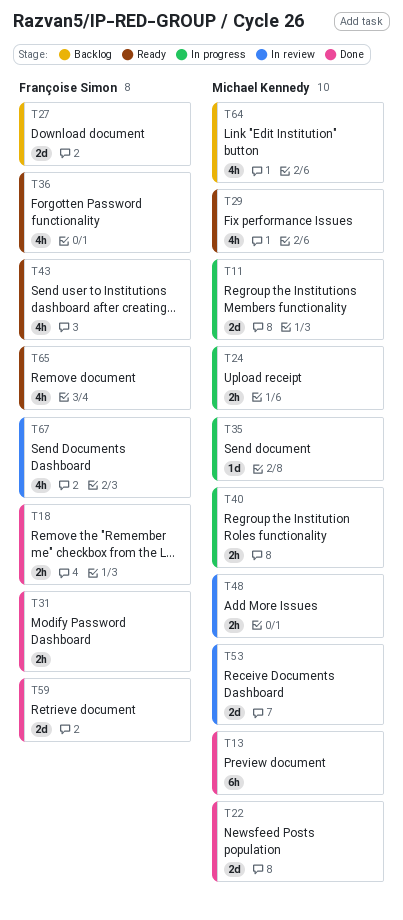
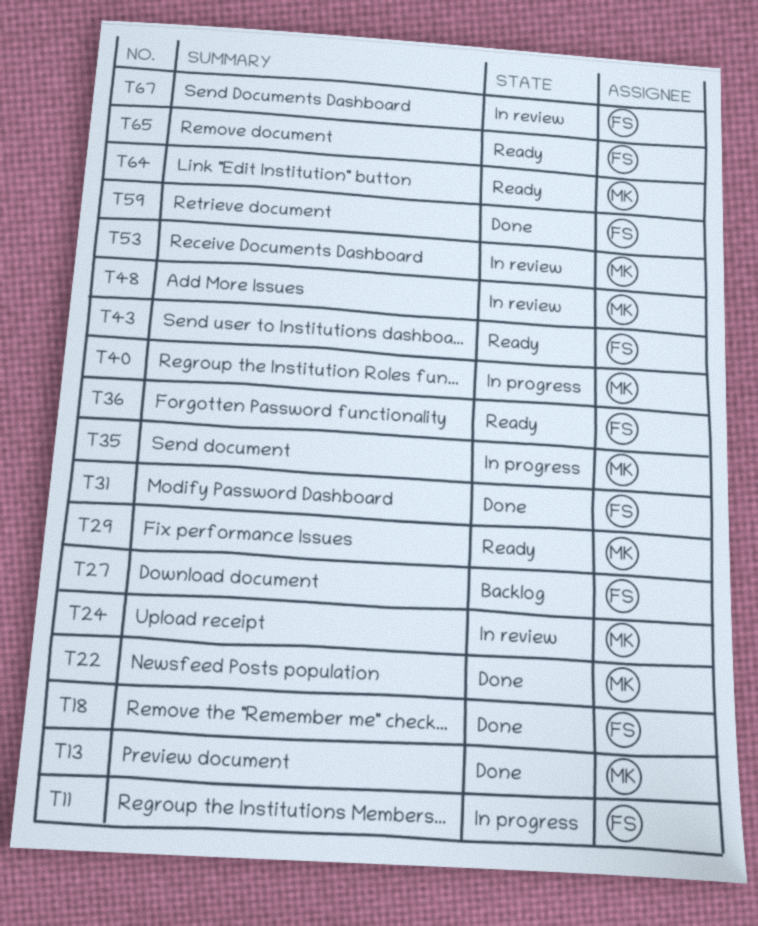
T11, owner: Michael Kennedy -> Françoise Simon
T24, status: In progress -> In review
T64, status: Backlog -> Ready

